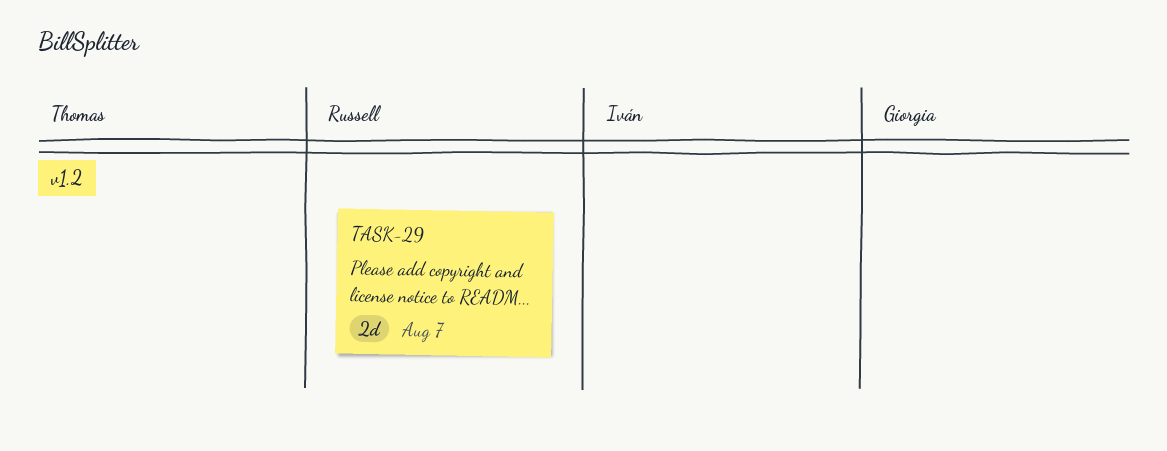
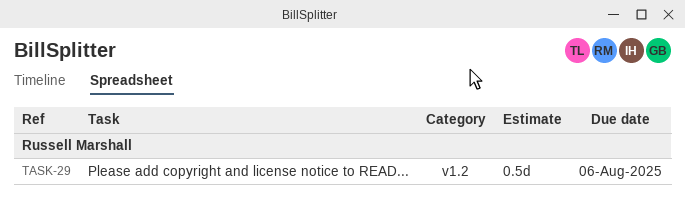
TASK-29, estimate: 2d -> 0.5d
TASK-29, due: Aug 7 -> Aug 6

